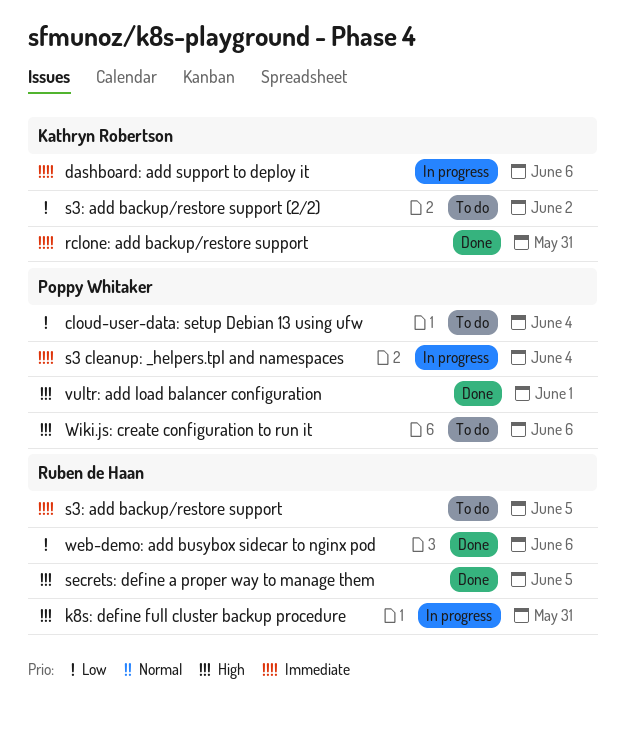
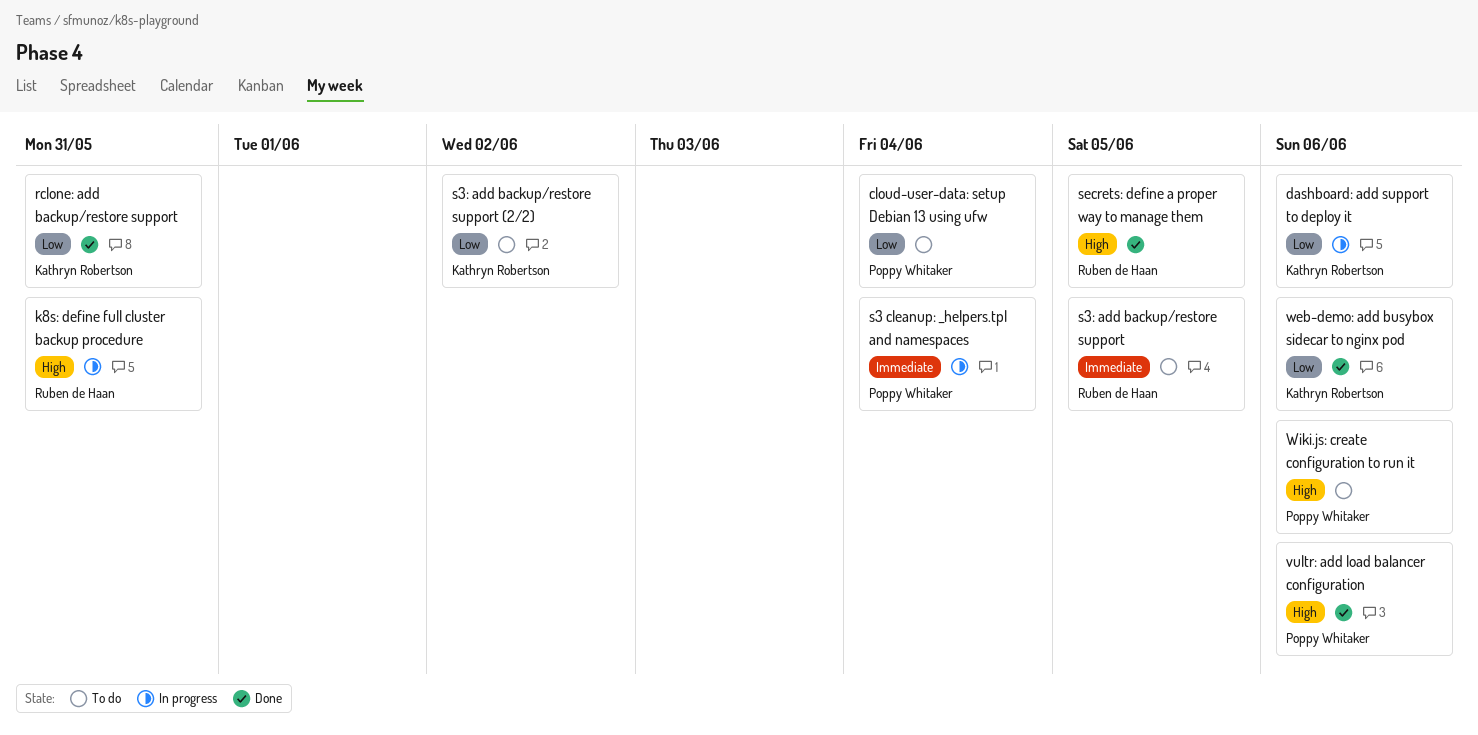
dashboard: add support to deploy it, priority: Immediate -> Low
rclone: add backup/restore support, priority: Immediate -> Low
vultr: add load balancer configuration, due: Jun 1 -> Jun 6
web-demo: add busybox sidecar to nginx pod, owner: Ruben de Haan -> Kathryn Robertson

